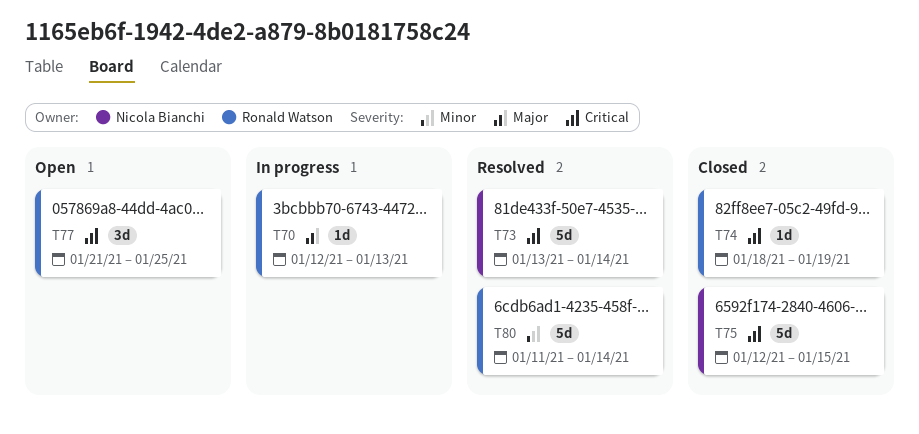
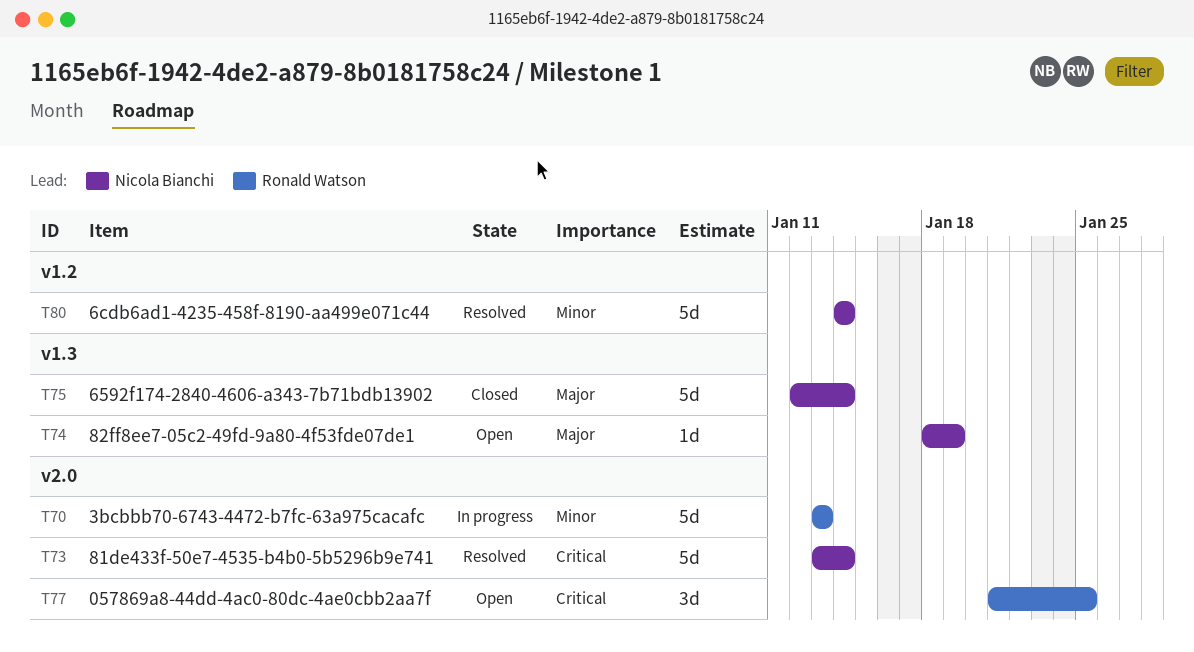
T70, priority: Major -> Minor
T70, estimate: 1d -> 5d
T70, start: Jan 12 -> Jan 13
T74, status: Closed -> Open
T74, owner: Ronald Watson -> Nicola Bianchi
T74, priority: Critical -> Major
T75, priority: Critical -> Major
T75, due: Jan 15 -> Jan 14
T80, owner: Ronald Watson -> Nicola Bianchi
T80, start: Jan 11 -> Jan 14

